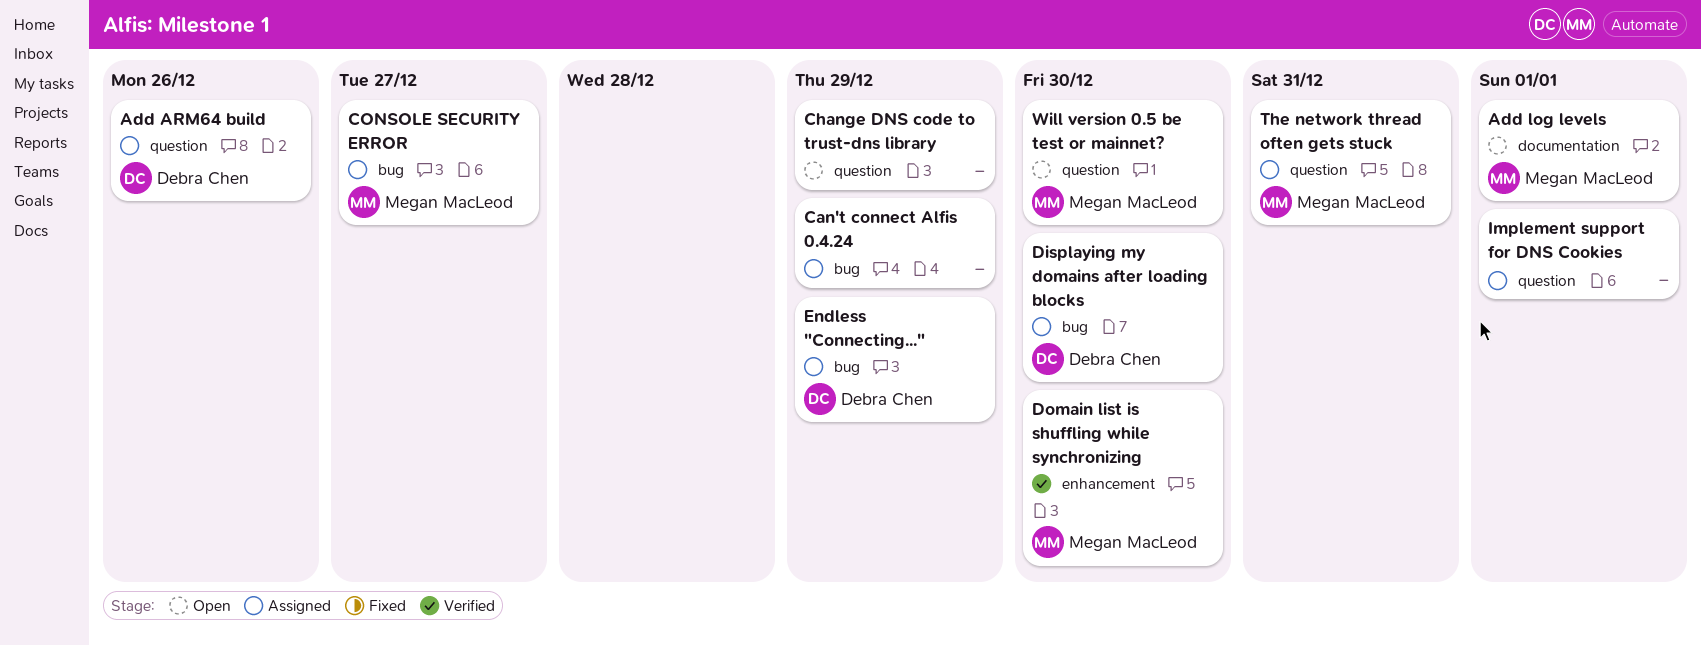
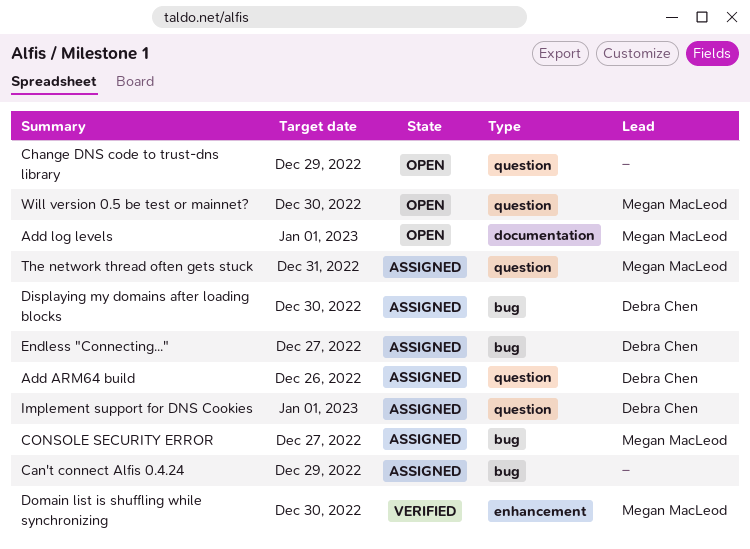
Endless "Connecting...", due: Dec 29 -> Dec 27
Implement support for DNS Cookies, owner: none -> Debra Chen

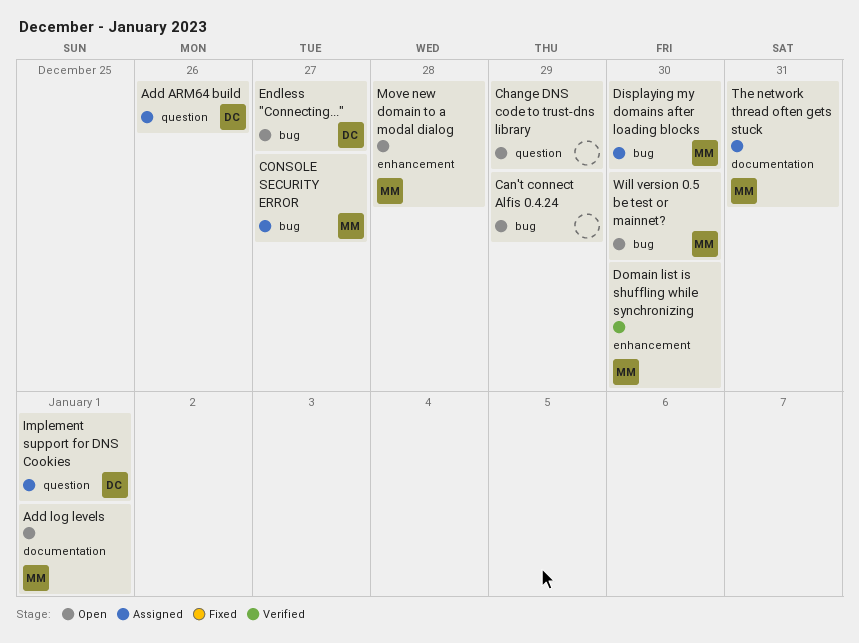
Can't connect Alfis 0.4.24, status: Assigned -> Open
Displaying my domains after loading blocks, owner: Debra Chen -> Megan MacLeod
Endless "Connecting...", status: Assigned -> Open
Move new domain to a modal dialog: none -> present
The network thread often gets stuck, label: question -> documentation
Will version 0.5 be test or mainnet?, label: question -> bug

